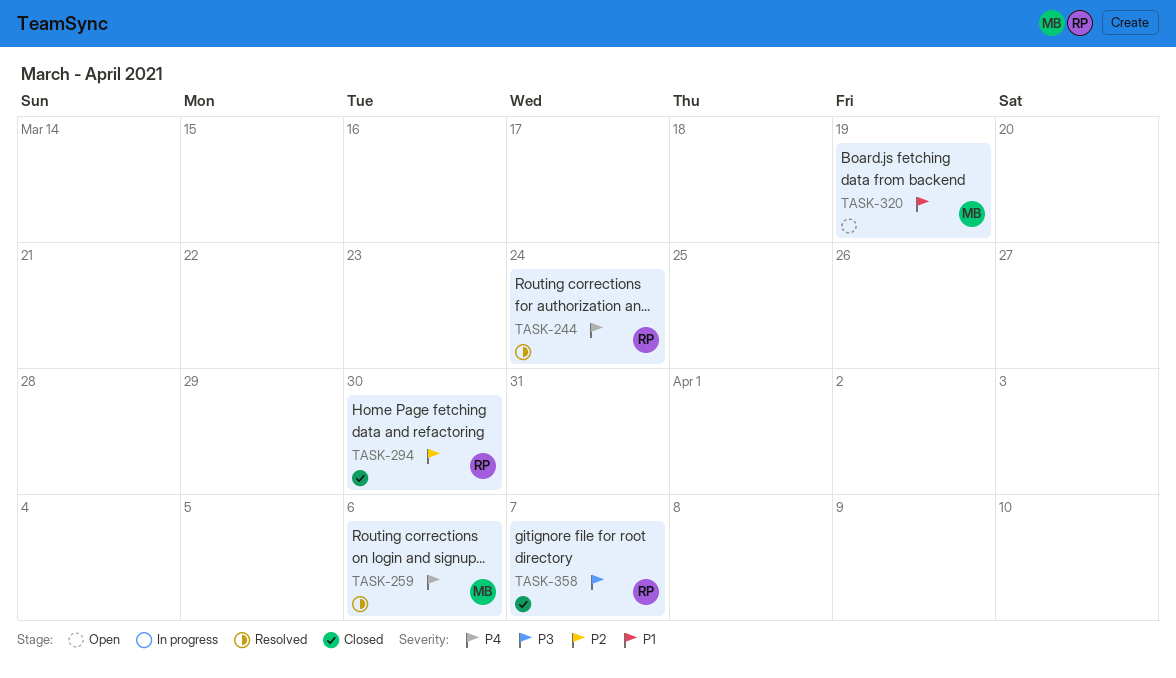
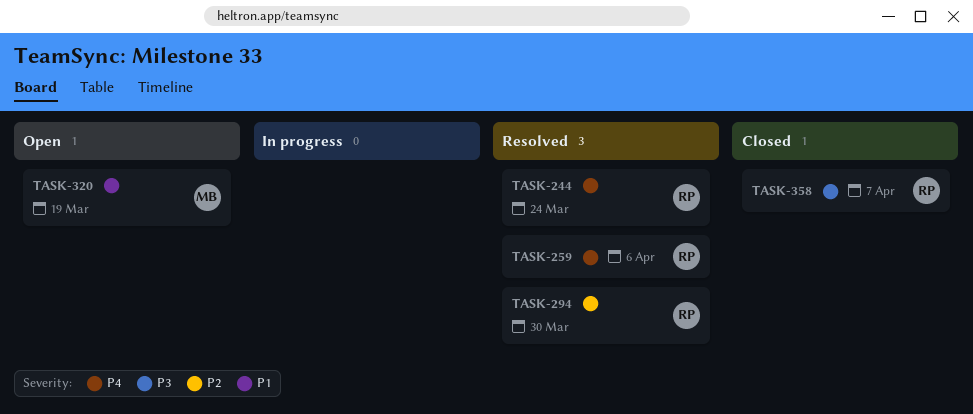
TASK-259, owner: MB -> RP
TASK-294, status: Closed -> Resolved

